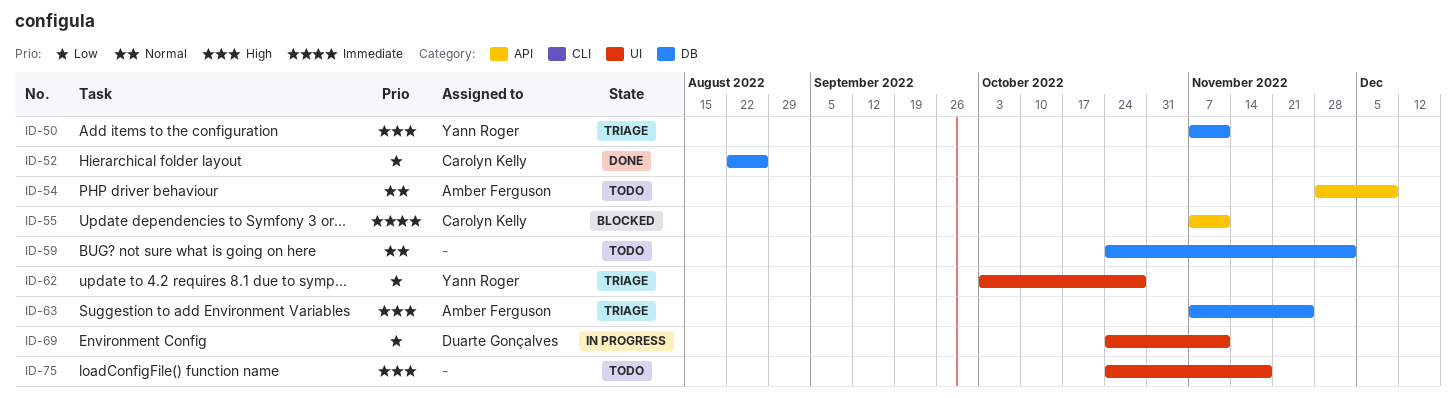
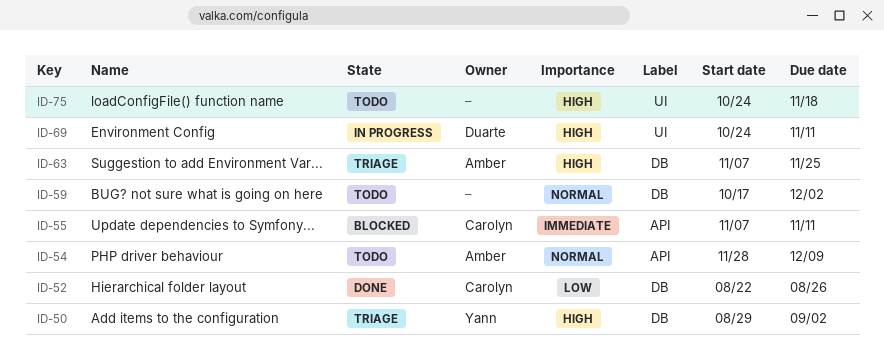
ID-50, start: Nov 7 -> Aug 29
ID-50, due: Nov 11 -> Sep 2
ID-59, start: Oct 24 -> Oct 17
ID-62: present -> none
ID-69, priority: Low -> High

